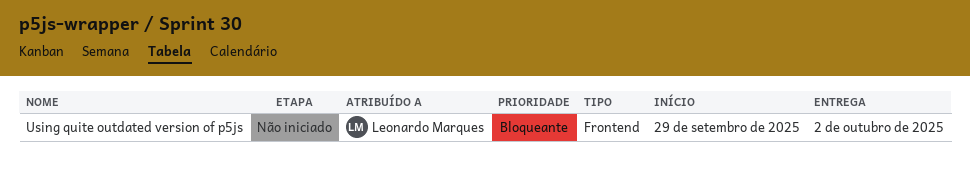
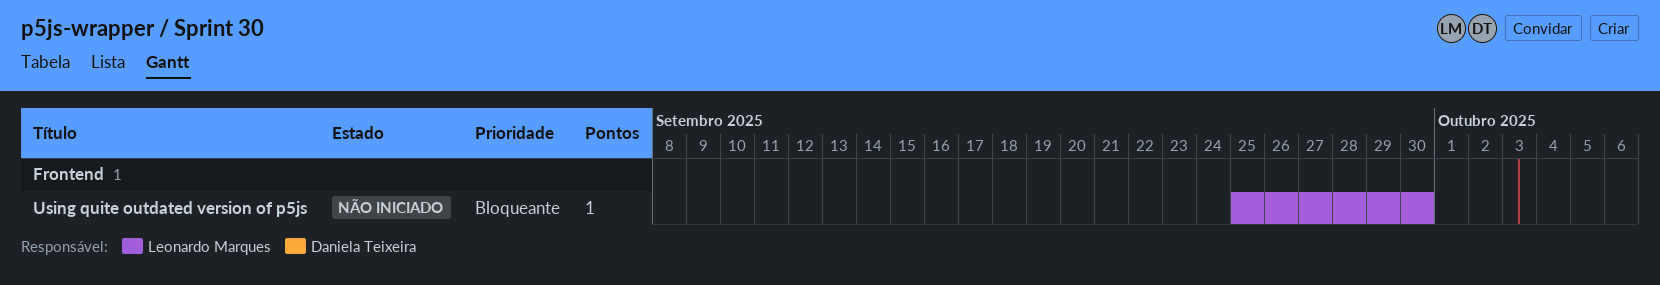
Using quite outdated version of p5js, start: Sep 29 -> Sep 25
Using quite outdated version of p5js, due: Oct 2 -> Sep 30

